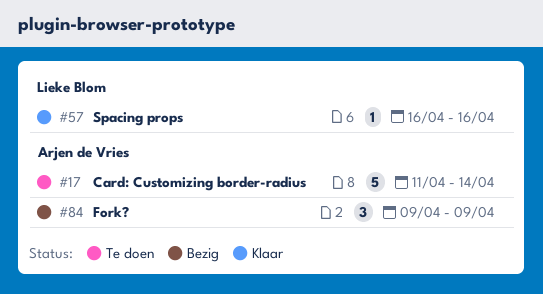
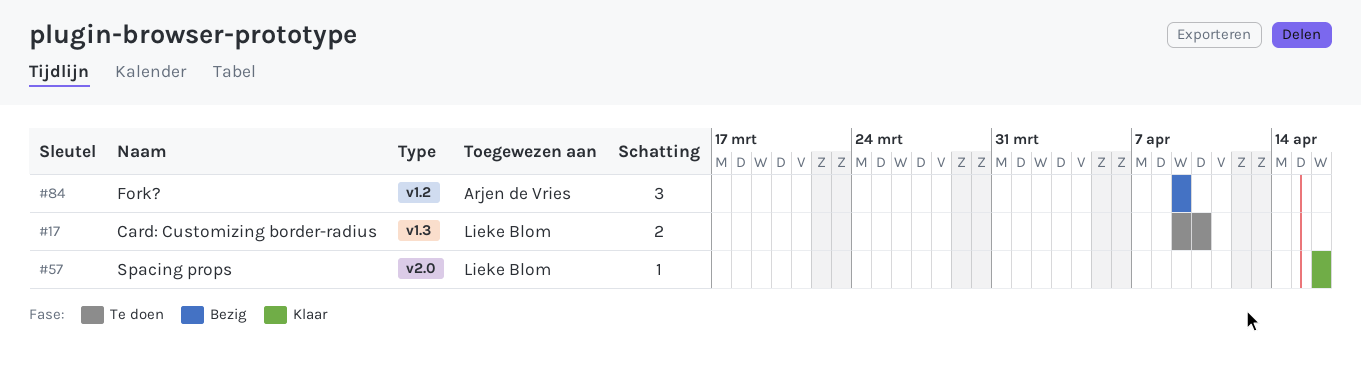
#17, owner: Arjen de Vries -> Lieke Blom
#17, estimate: 5 -> 2
#17, start: Apr 11 -> Apr 9
#17, due: Apr 14 -> Apr 10

